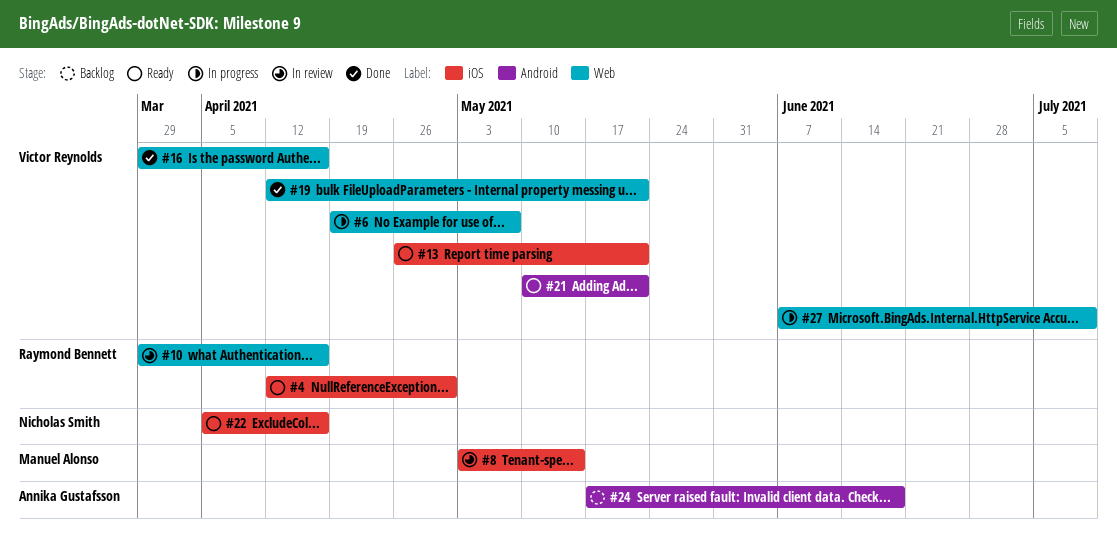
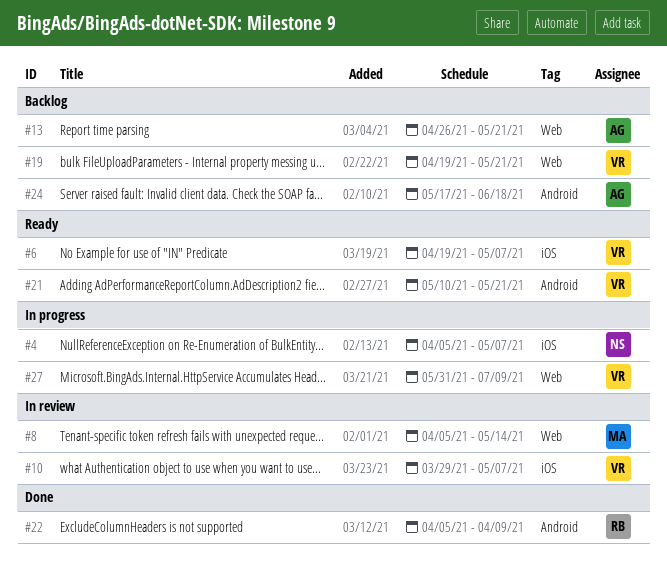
#4, status: Ready -> In progress
#4, owner: Raymond Bennett -> Nicholas Smith
#4, start: Apr 12 -> Apr 5
#4, due: Apr 30 -> May 7
#6, status: In progress -> Ready
#6, label: Web -> iOS
#8, label: iOS -> Web
#8, start: May 3 -> Apr 5
#10, owner: Raymond Bennett -> Victor Reynolds
#10, label: Web -> iOS
#10, due: Apr 16 -> May 7
#13, status: Ready -> Backlog
#13, owner: Victor Reynolds -> Annika Gustafsson
#13, label: iOS -> Web
#16: present -> none
#19, status: Done -> Backlog
#19, start: Apr 12 -> Apr 19
#22, status: Ready -> Done
#22, owner: Nicholas Smith -> Raymond Bennett
#22, label: iOS -> Android
#22, due: Apr 16 -> Apr 9
#27, start: Jun 7 -> May 31

